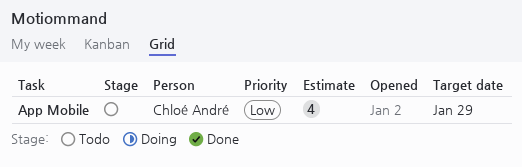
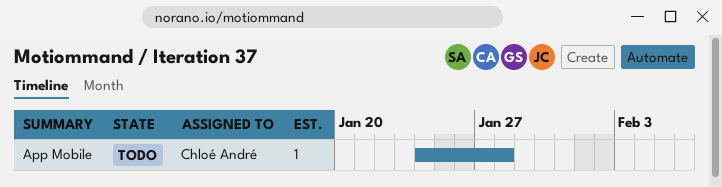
App Mobile, estimate: 4 -> 1
App Mobile, due: Jan 29 -> Jan 28

